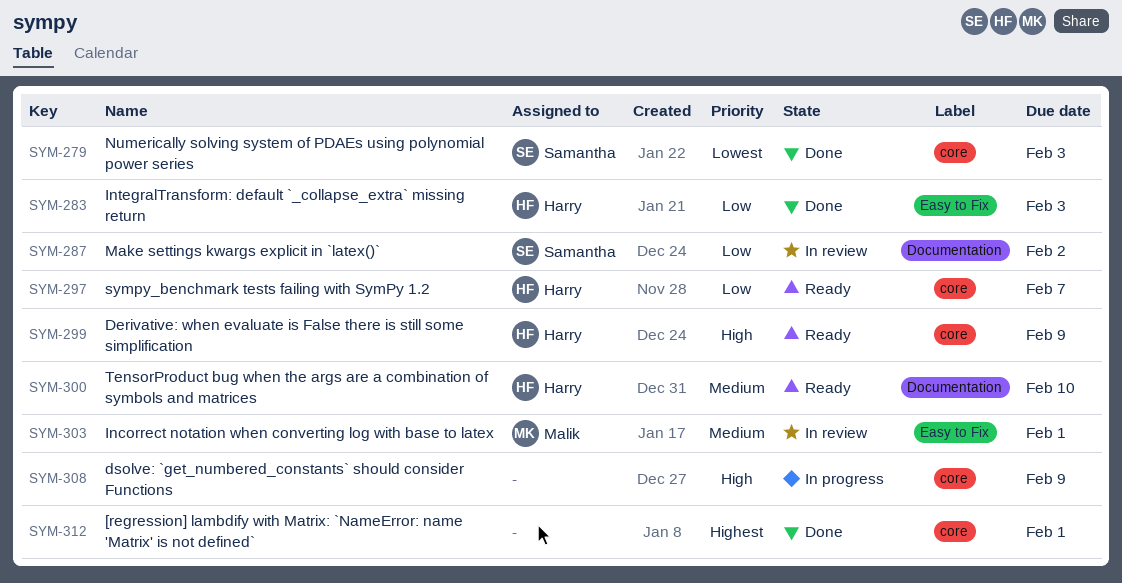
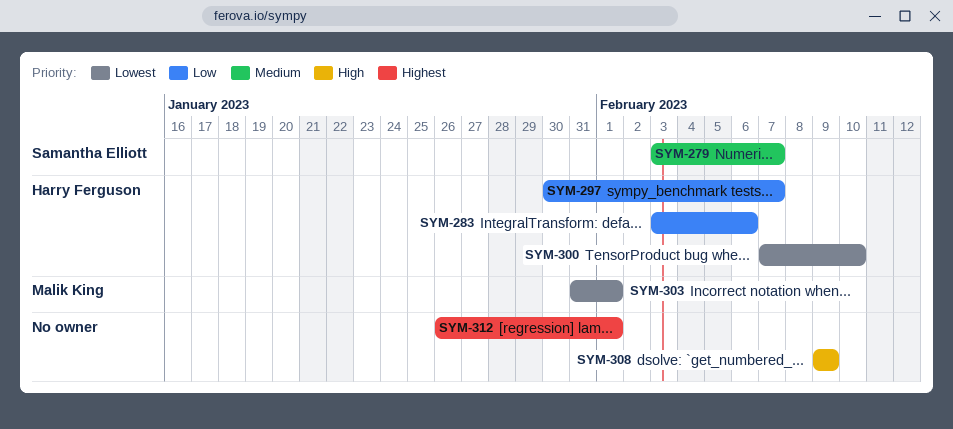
SYM-279, priority: Lowest -> Medium
SYM-279, due: Feb 3 -> Feb 7
SYM-283, due: Feb 3 -> Feb 6
SYM-287: present -> none
SYM-299: present -> none
SYM-300, priority: Medium -> Lowest
SYM-303, priority: Medium -> Lowest

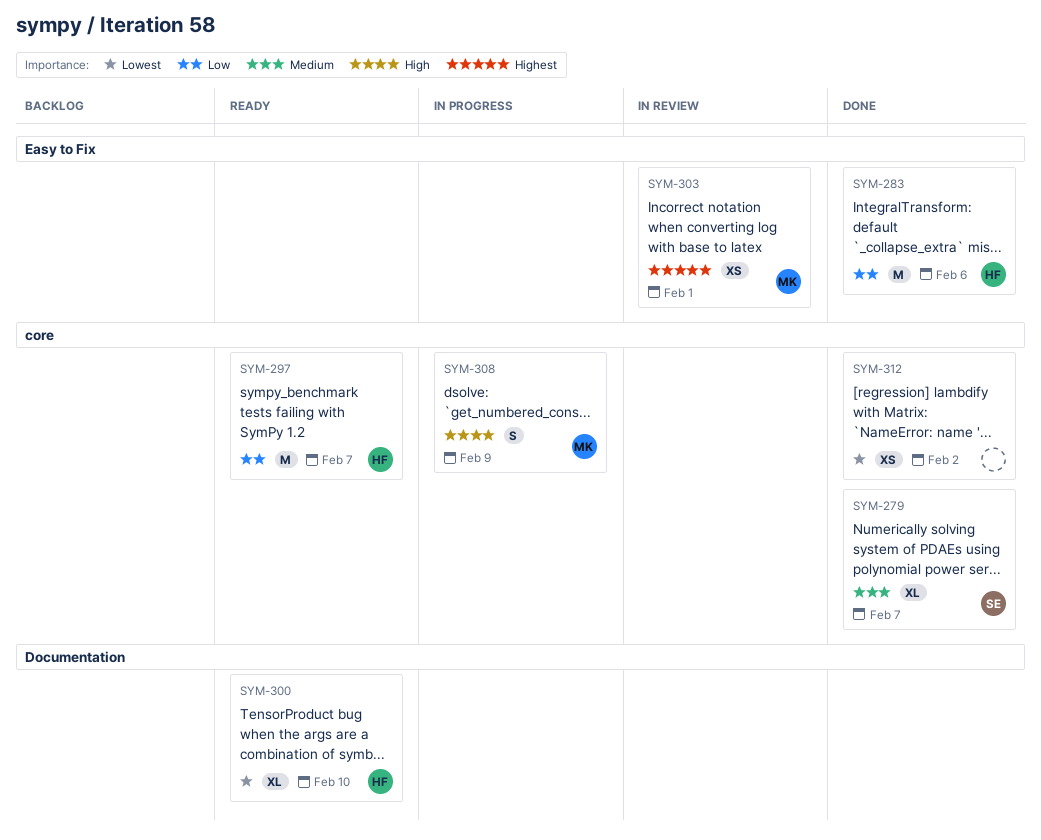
SYM-303, priority: Lowest -> Highest
SYM-308, owner: none -> Malik King
SYM-312, priority: Highest -> Lowest
SYM-312, due: Feb 1 -> Feb 2

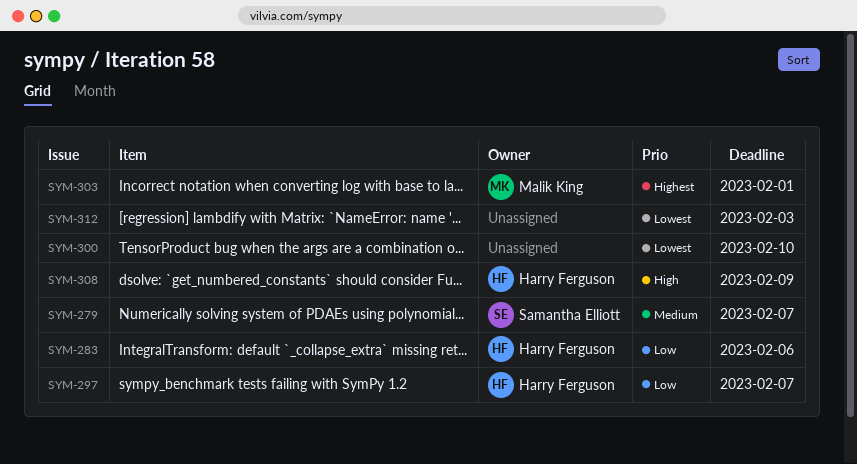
SYM-300, owner: Harry Ferguson -> none
SYM-308, owner: Malik King -> Harry Ferguson
SYM-312, due: Feb 2 -> Feb 3

